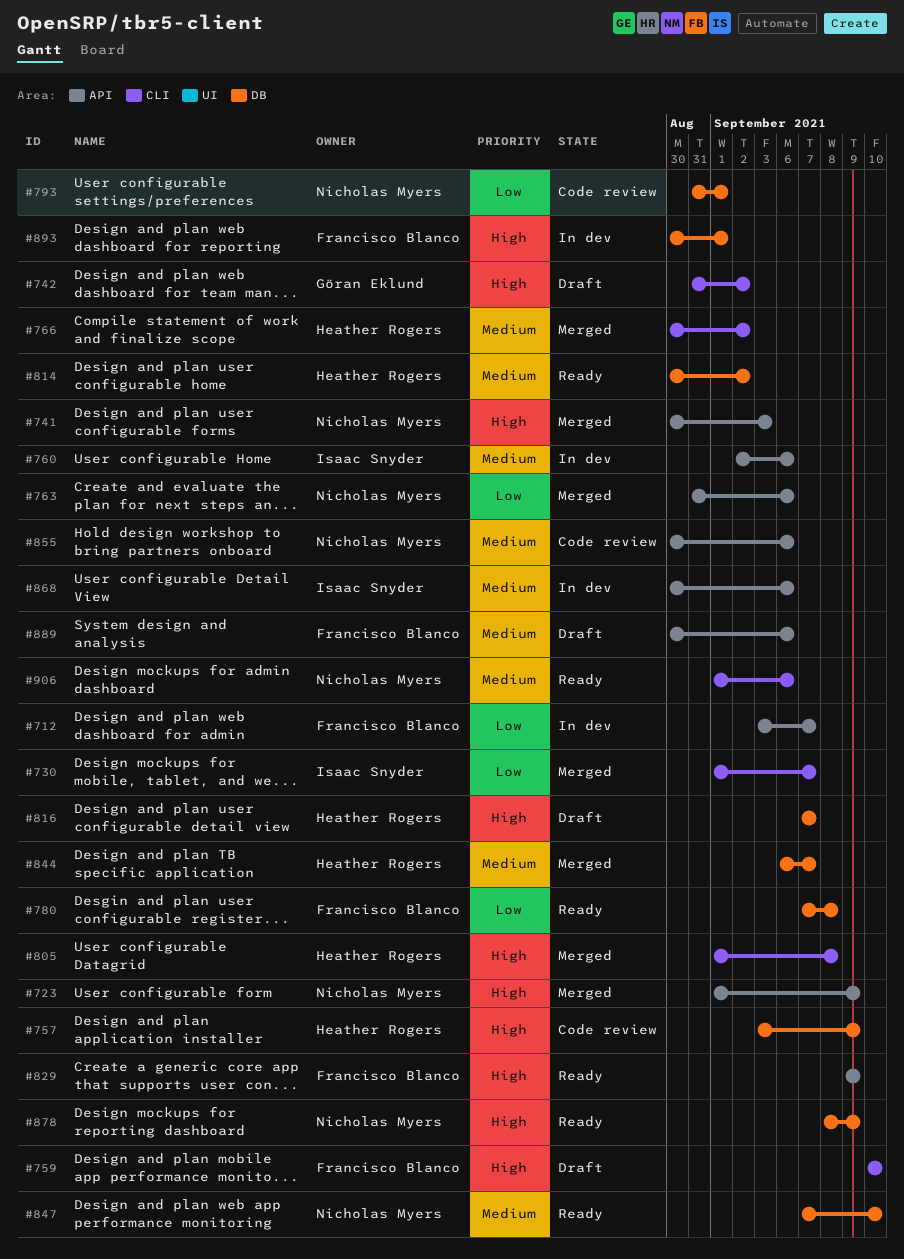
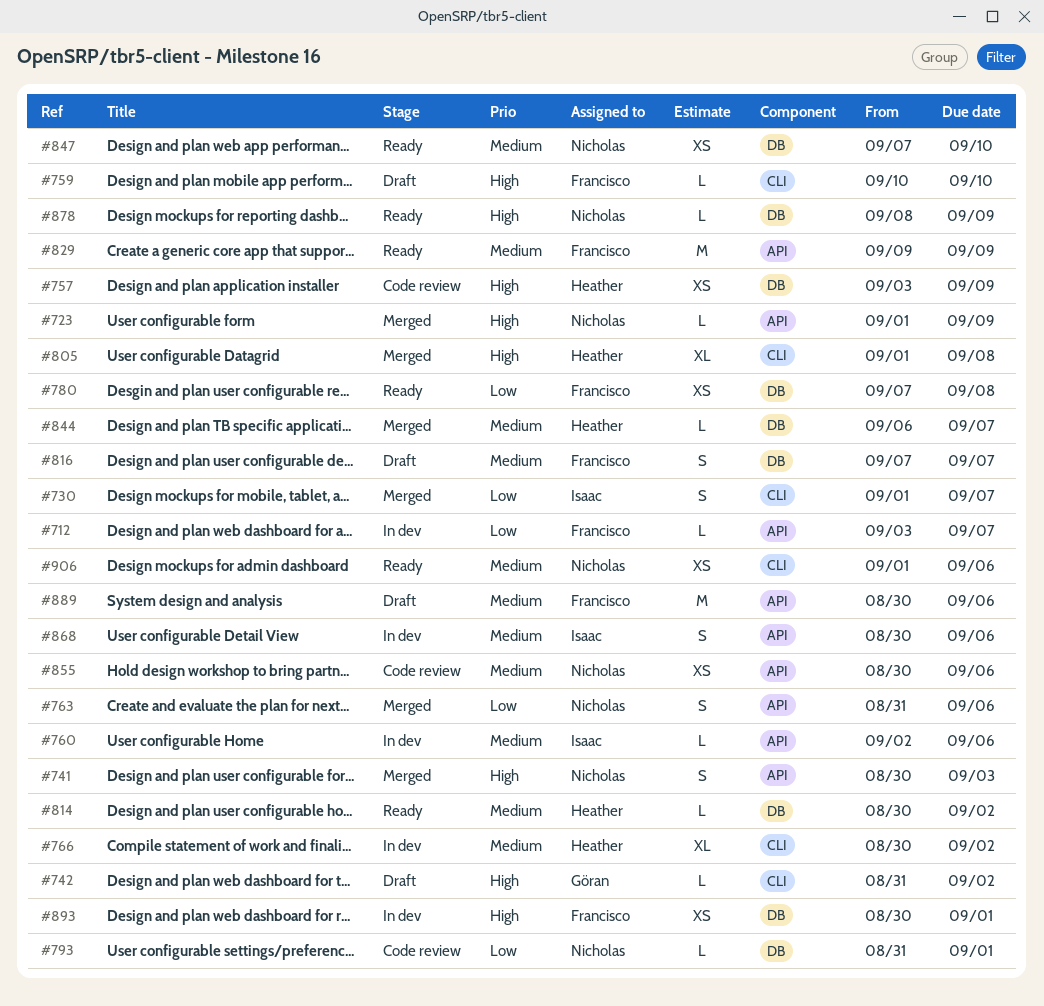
#766, status: Merged -> In dev
#816, owner: Heather Rogers -> Francisco Blanco
#816, priority: High -> Medium
#829, priority: High -> Medium

